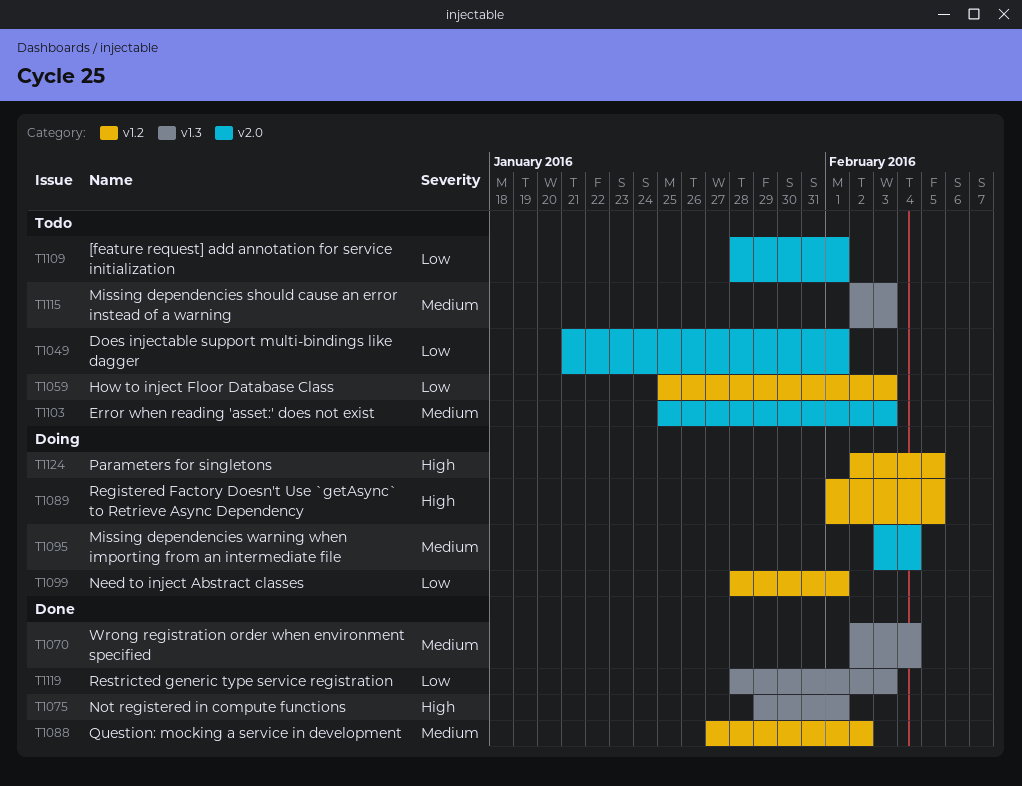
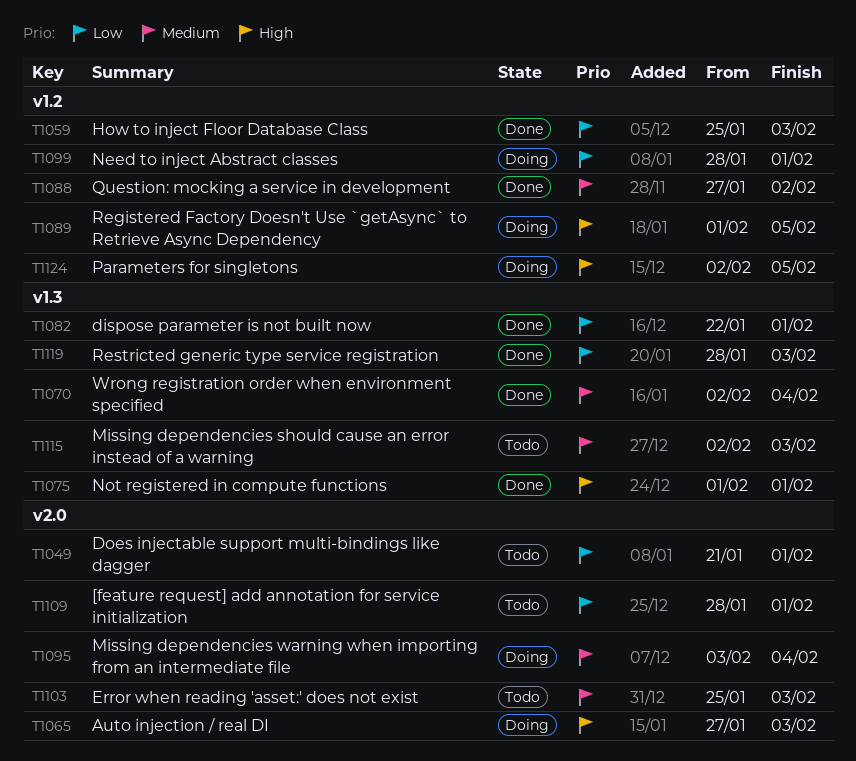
T1059, status: Todo -> Done
T1065: none -> present
T1075, start: Jan 29 -> Feb 1
T1082: none -> present

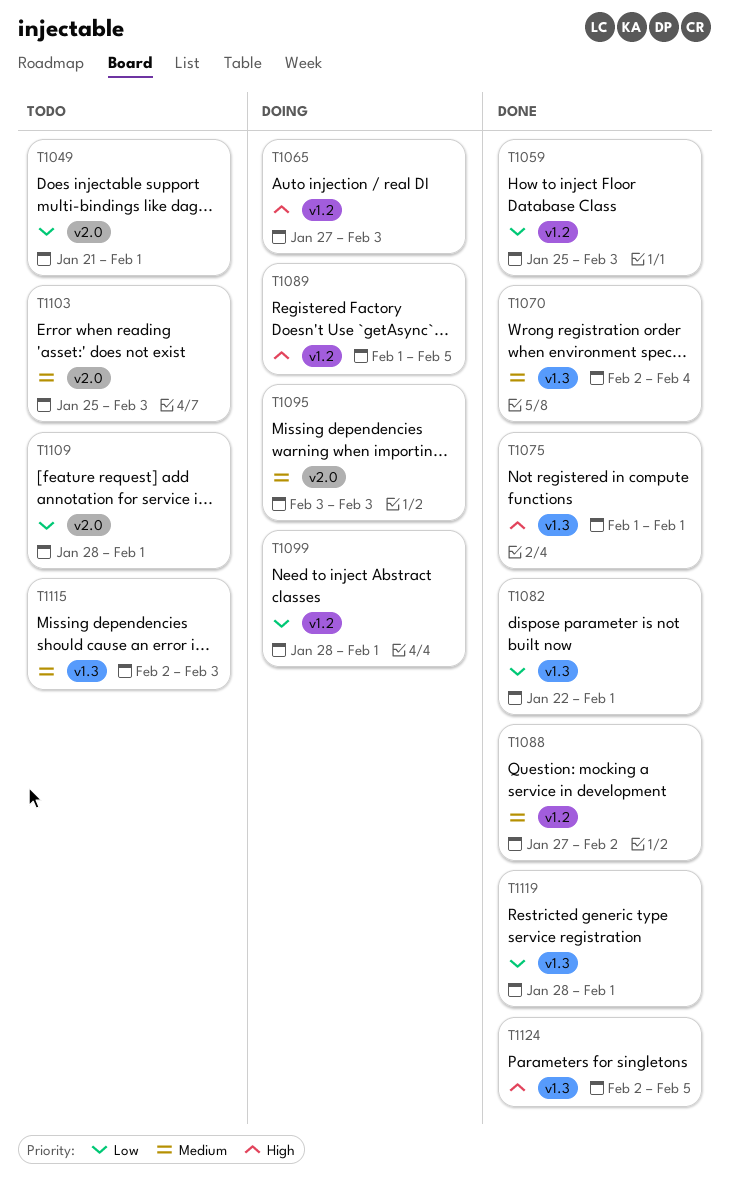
T1065, label: v2.0 -> v1.2
T1095, due: Feb 4 -> Feb 3
T1119, due: Feb 3 -> Feb 1
T1124, status: Doing -> Done
T1124, label: v1.2 -> v1.3

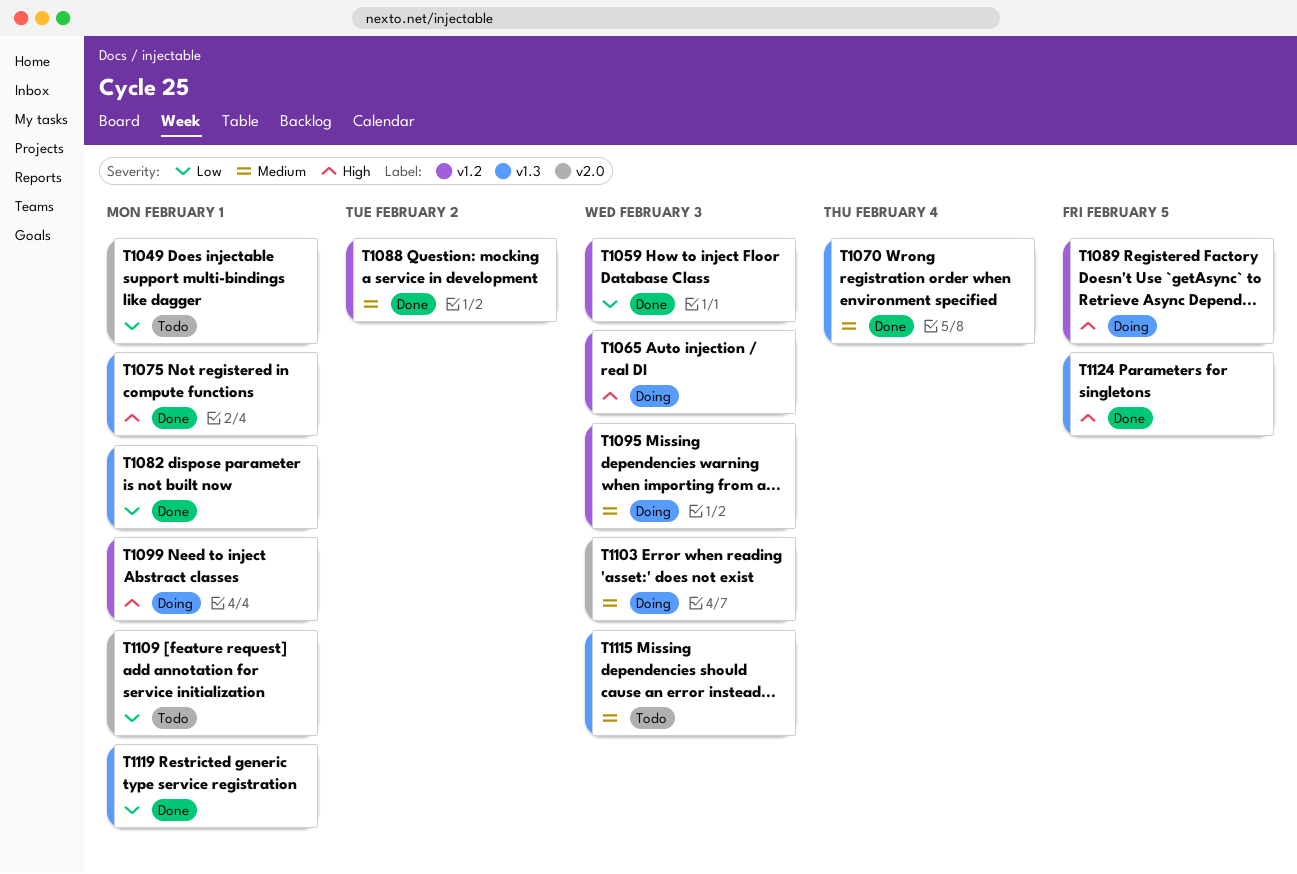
T1095, label: v2.0 -> v1.2
T1099, priority: Low -> High
T1103, status: Todo -> Doing

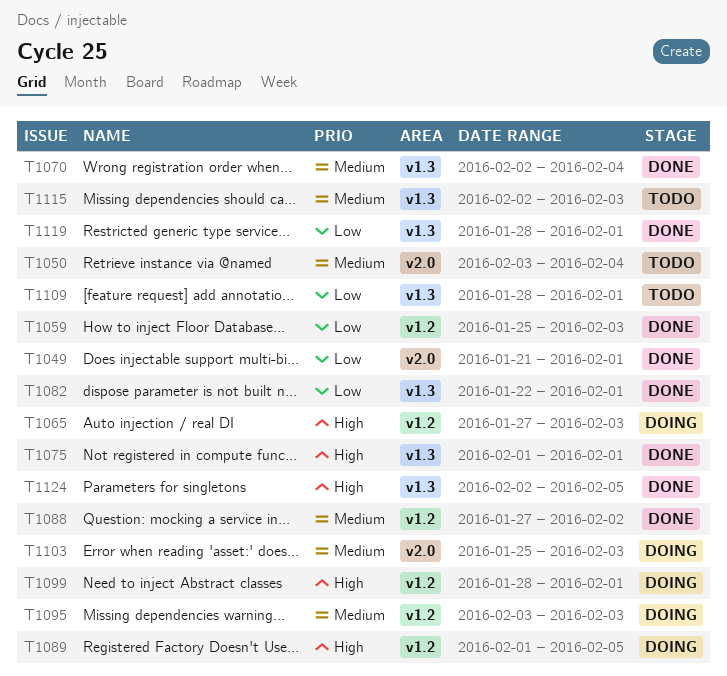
T1049, status: Todo -> Done
T1050: none -> present
T1109, label: v2.0 -> v1.3

